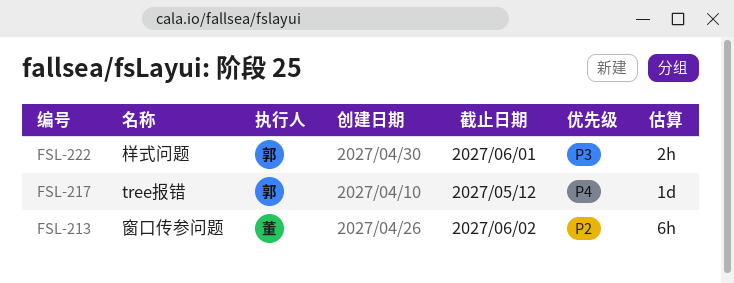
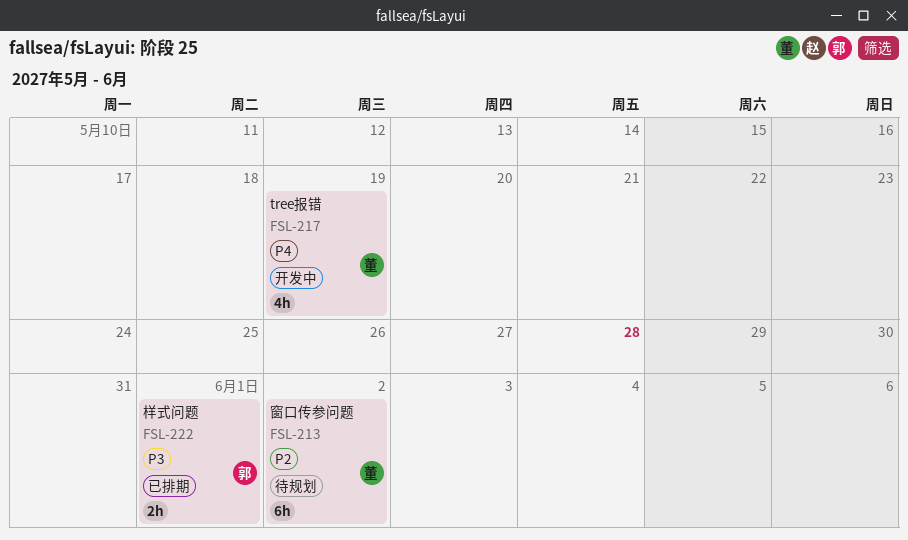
FSL-217, owner: 郭 -> 董
FSL-217, estimate: 1d -> 4h
FSL-217, due: May 12 -> May 19

